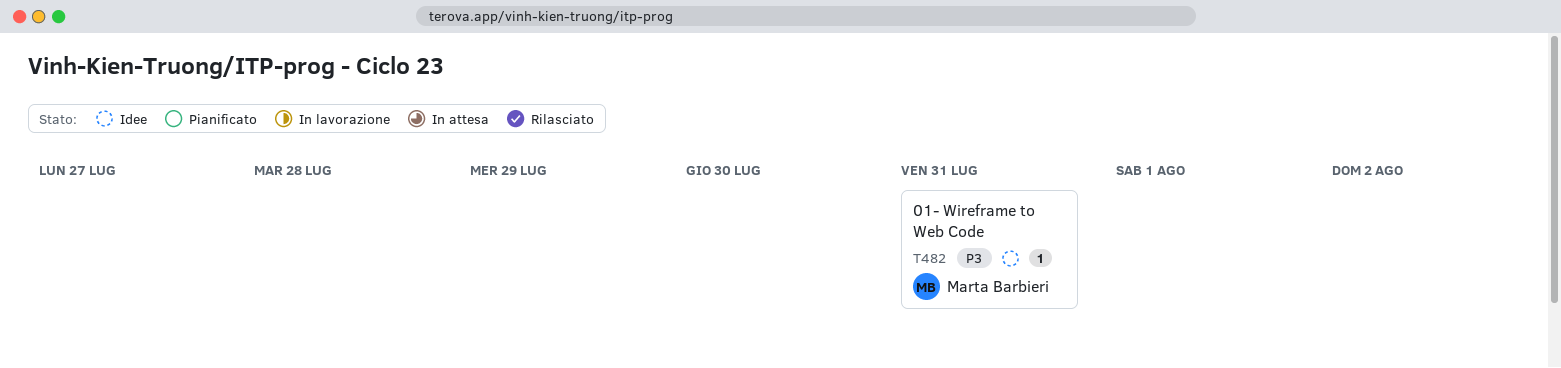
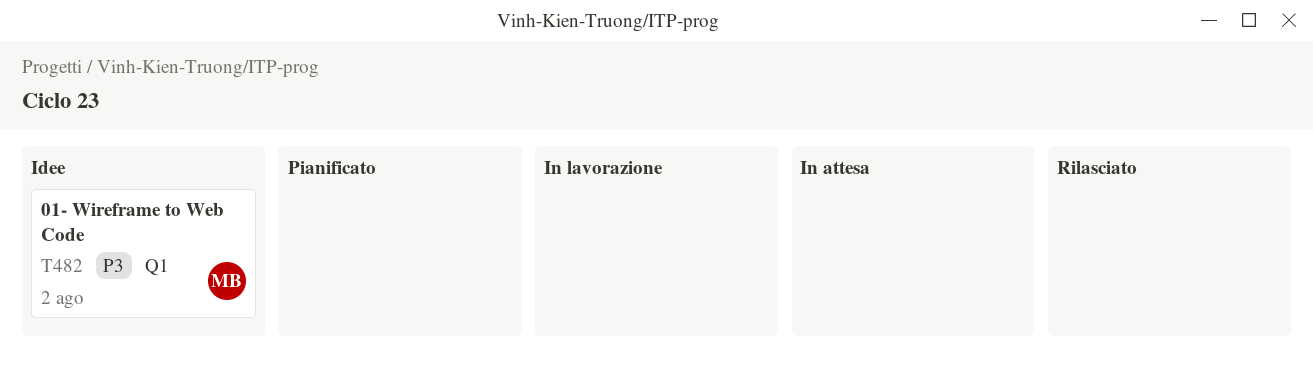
T482, due: Jul 31 -> Aug 2

